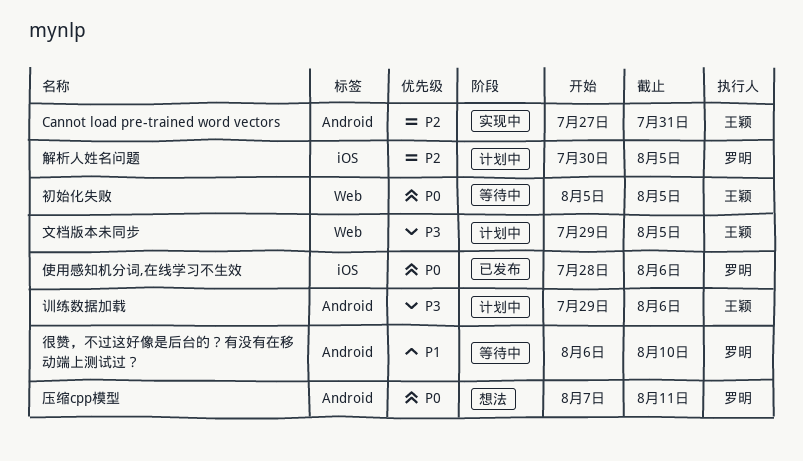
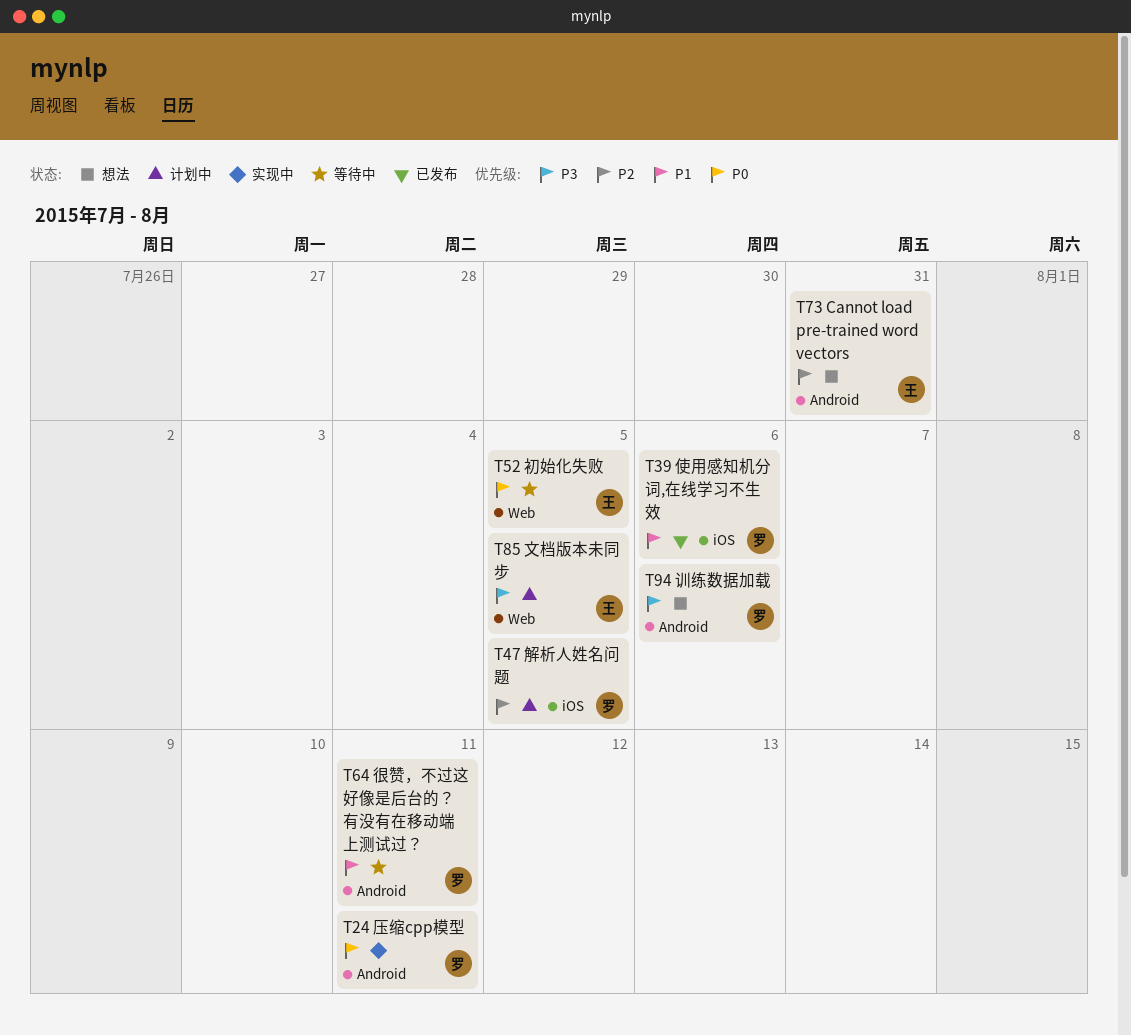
Cannot load pre-trained word vectors, status: 实现中 -> 想法
使用感知机分词,在线学习不生效, priority: P0 -> P1
压缩cpp模型, status: 想法 -> 实现中
很赞，不过这好像是后台的？有没有在移动端上测试过？, due: Aug 10 -> Aug 11
训练数据加载, status: 计划中 -> 想法
训练数据加载, owner: 王颖 -> 罗明

